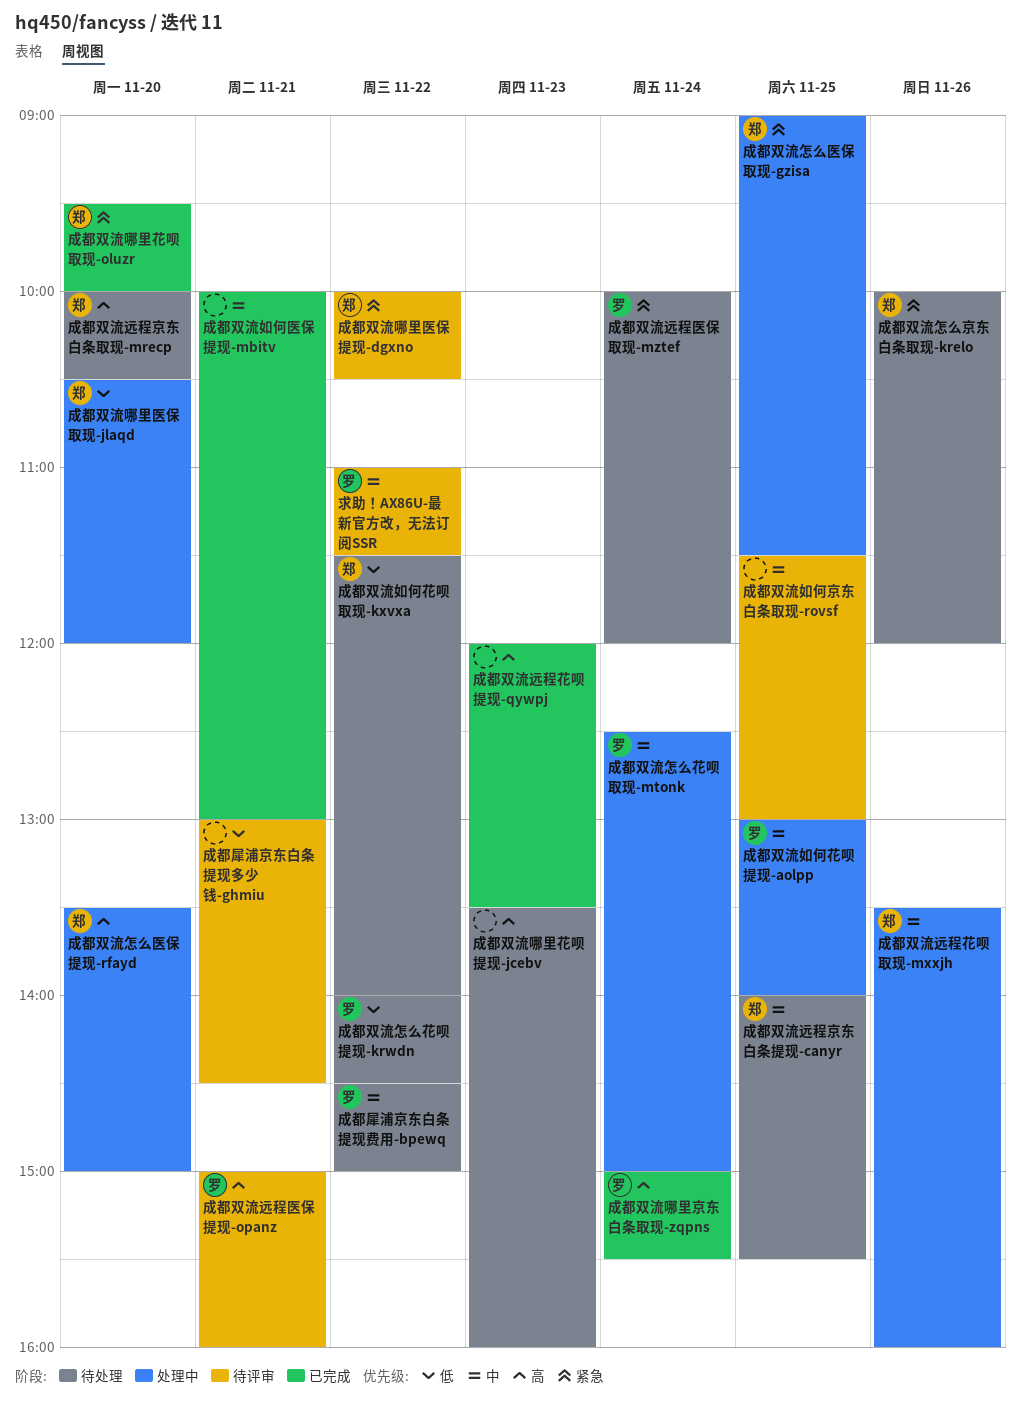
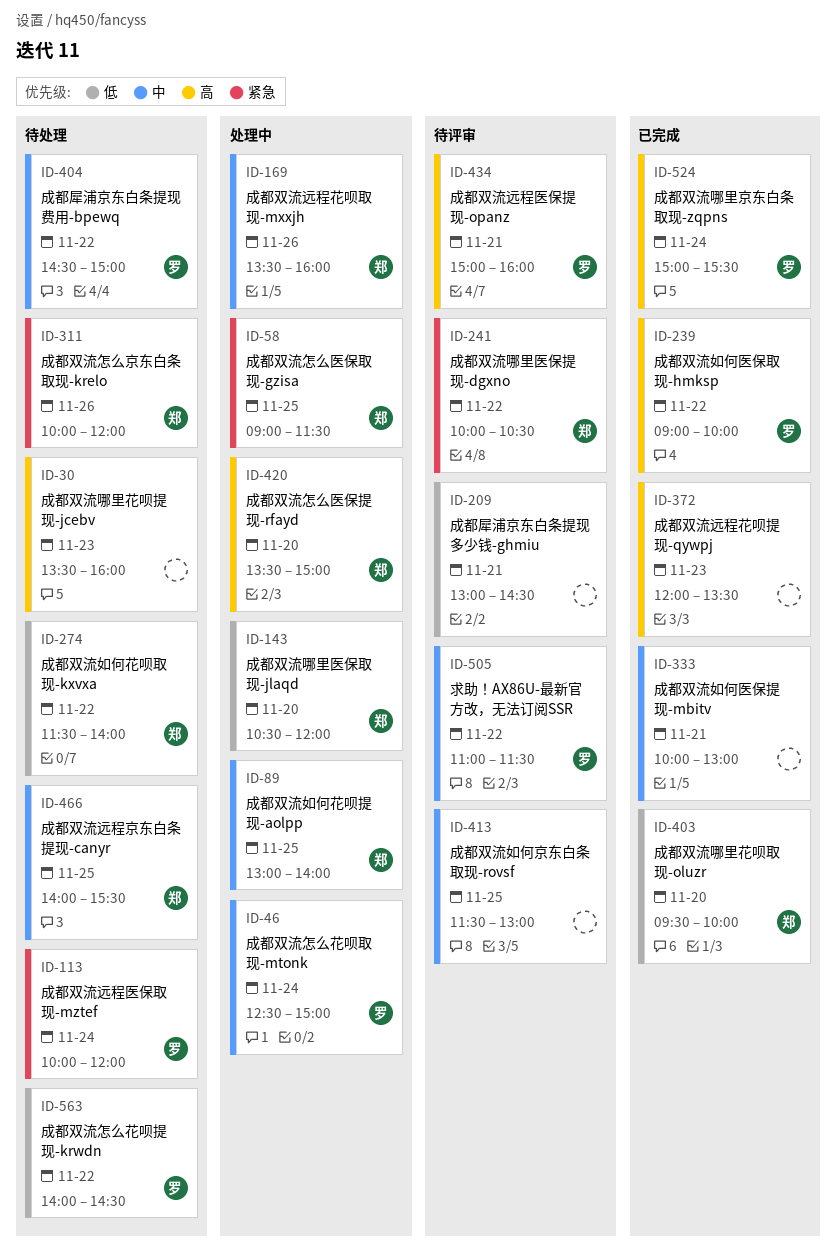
成都双流哪里花呗取现-oluzr, priority: 紧急 -> 低
成都双流如何医保取现-hmksp: none -> present
成都双流如何花呗提现-aolpp, owner: 罗 -> 郑
成都双流远程京东白条取现-mrecp: present -> none

